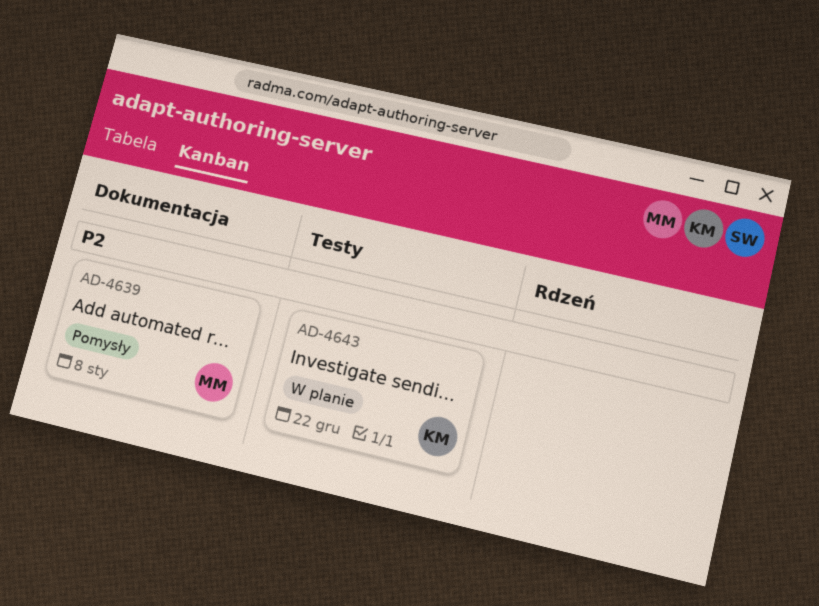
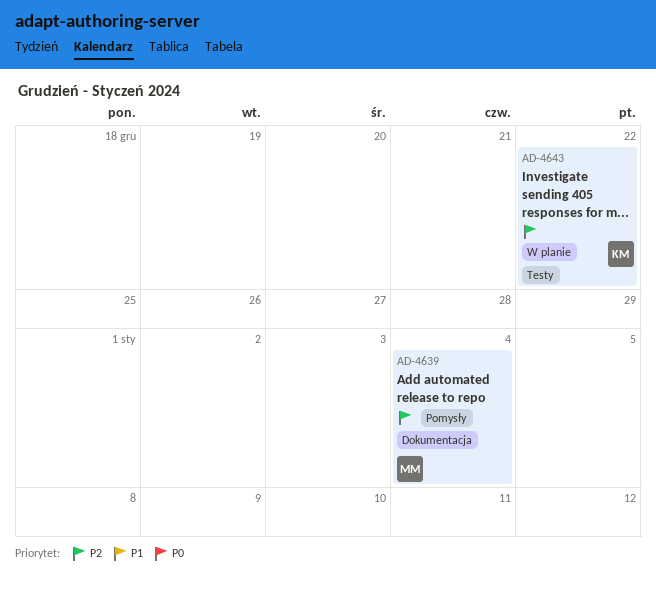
AD-4639, due: Jan 8 -> Jan 4

